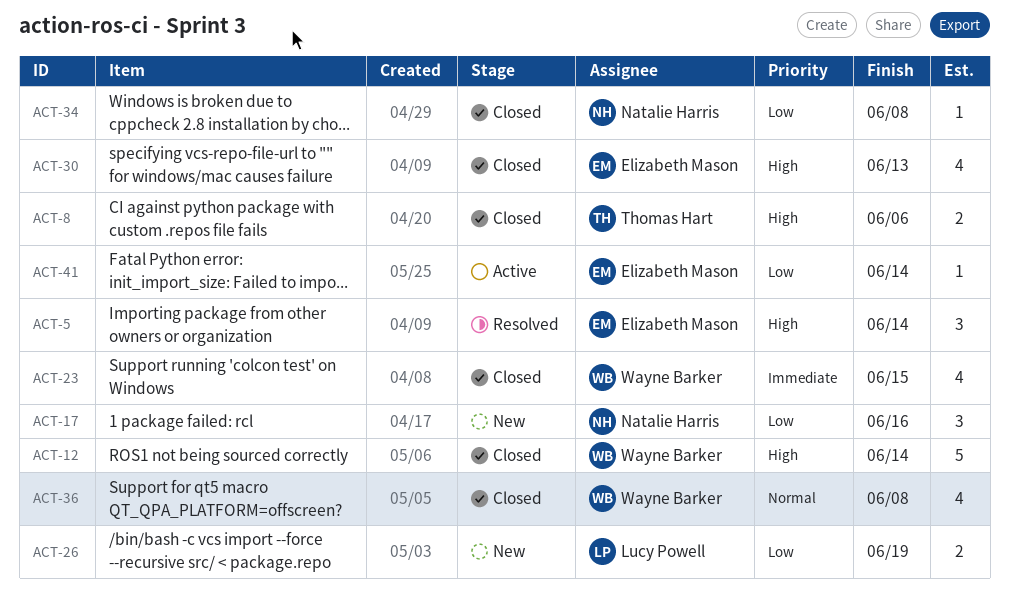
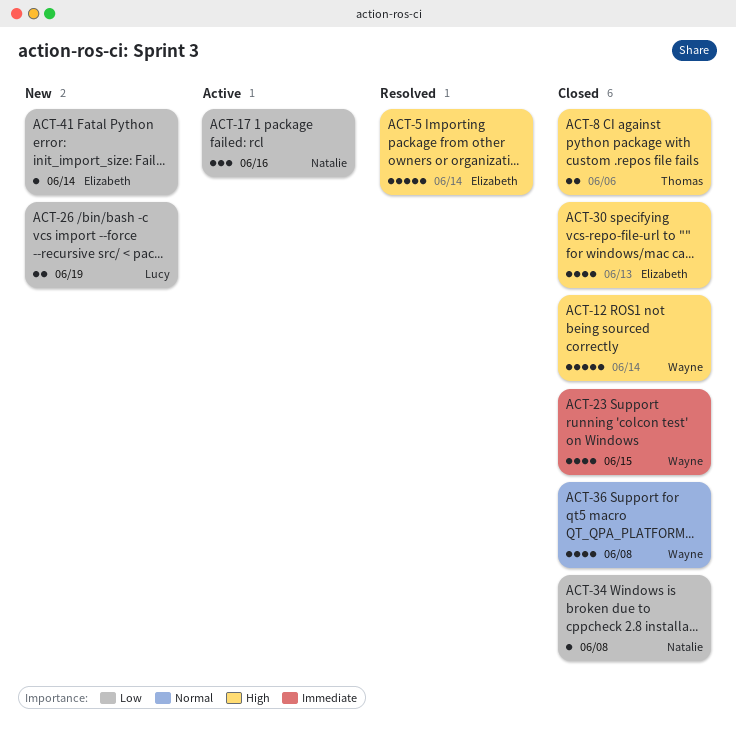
ACT-5, estimate: 3 -> 5
ACT-17, status: New -> Active
ACT-41, status: Active -> New

